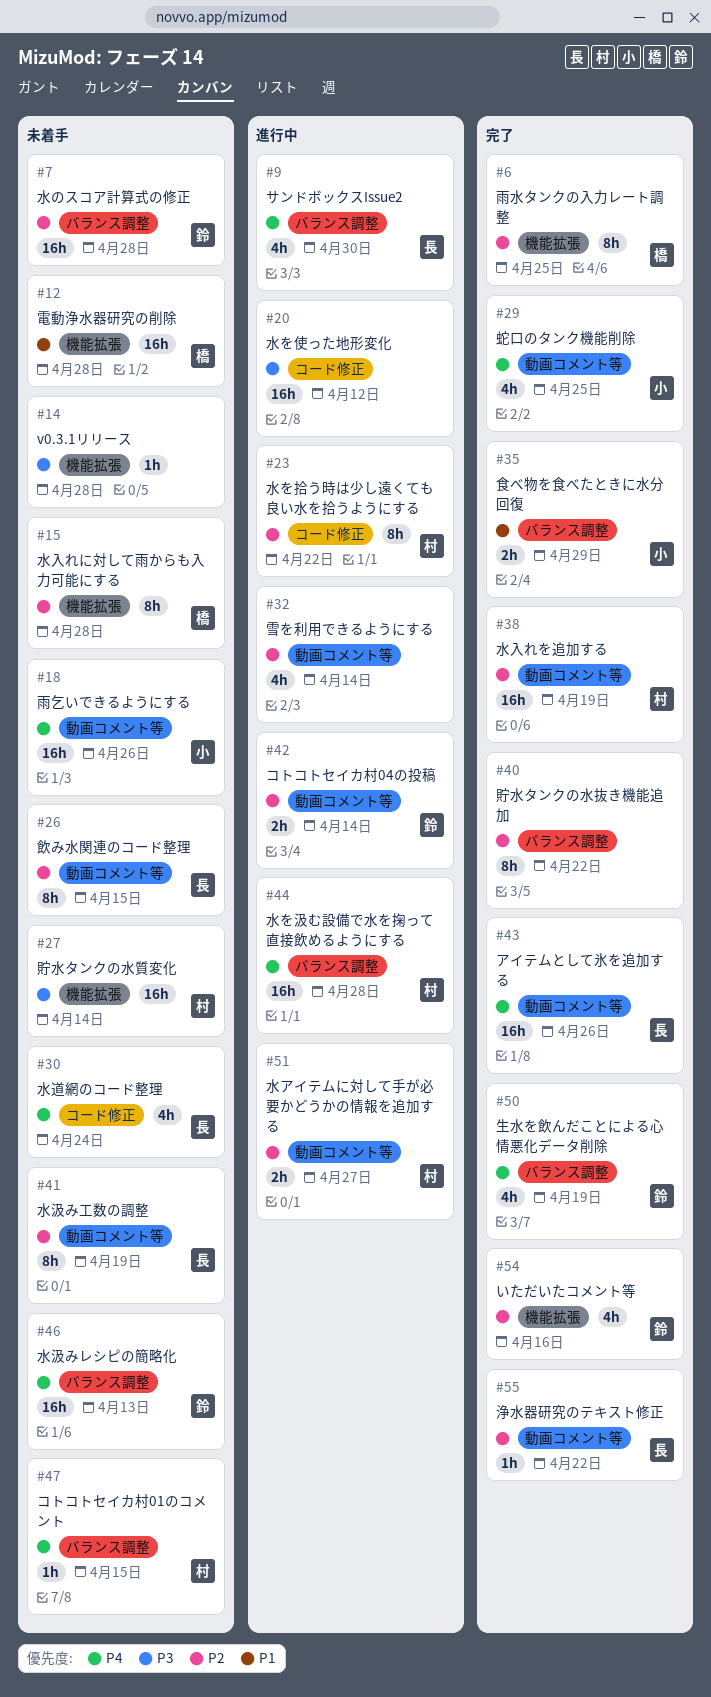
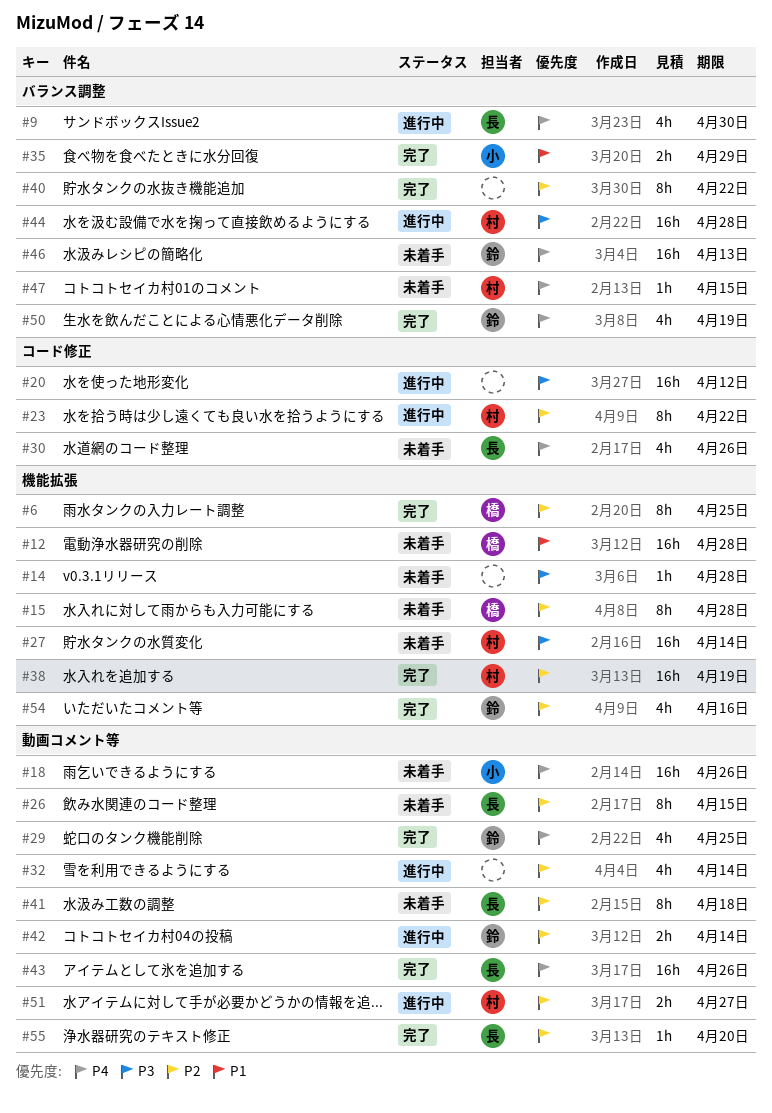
#7: present -> none
#29, owner: 小 -> 鈴
#30, due: Apr 24 -> Apr 26
#38, label: 動画コメント等 -> 機能拡張
#41, due: Apr 19 -> Apr 18
#44, priority: P4 -> P3
#55, due: Apr 22 -> Apr 20

